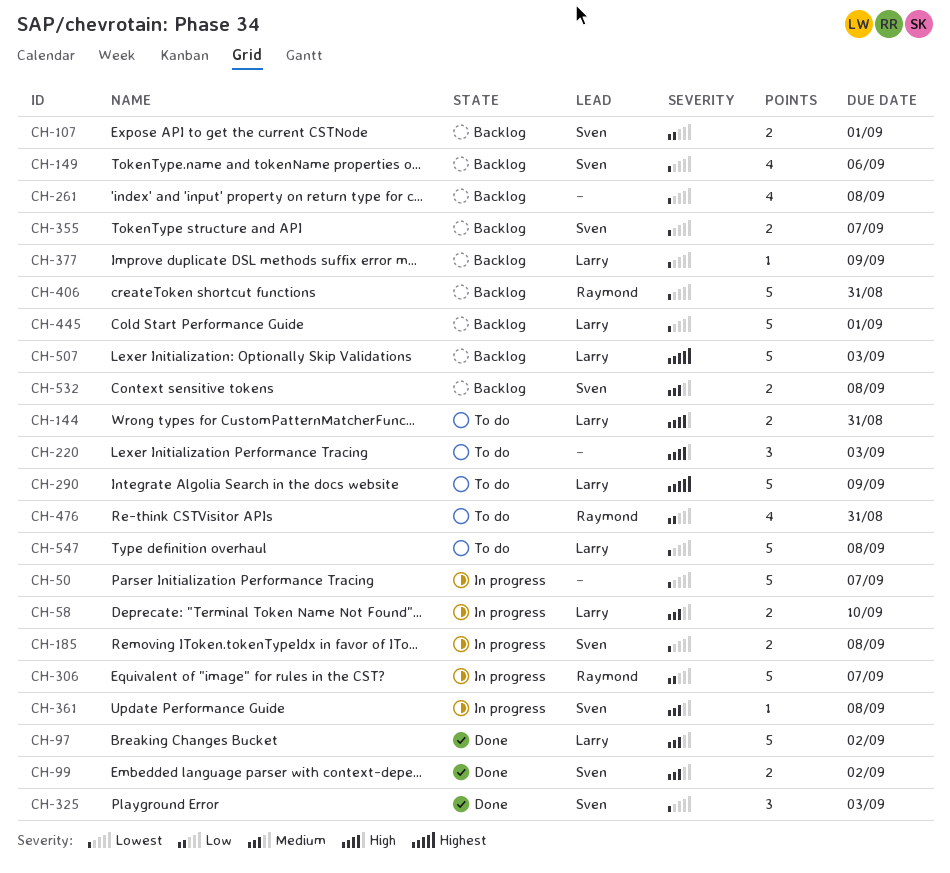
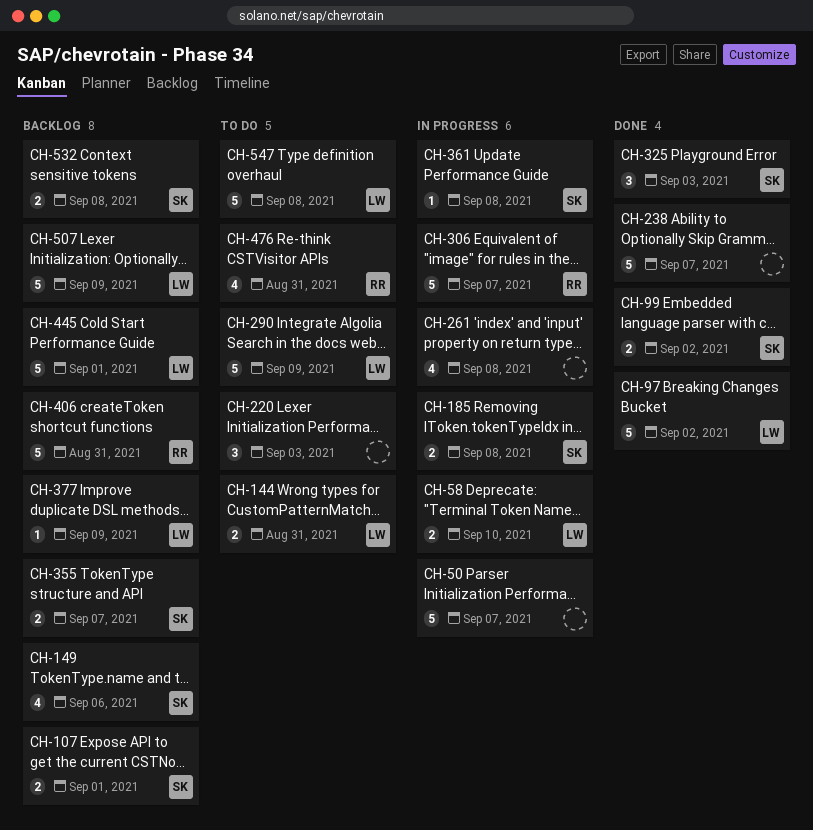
CH-238: none -> present
CH-261, status: Backlog -> In progress
CH-507, due: Sep 3 -> Sep 9

